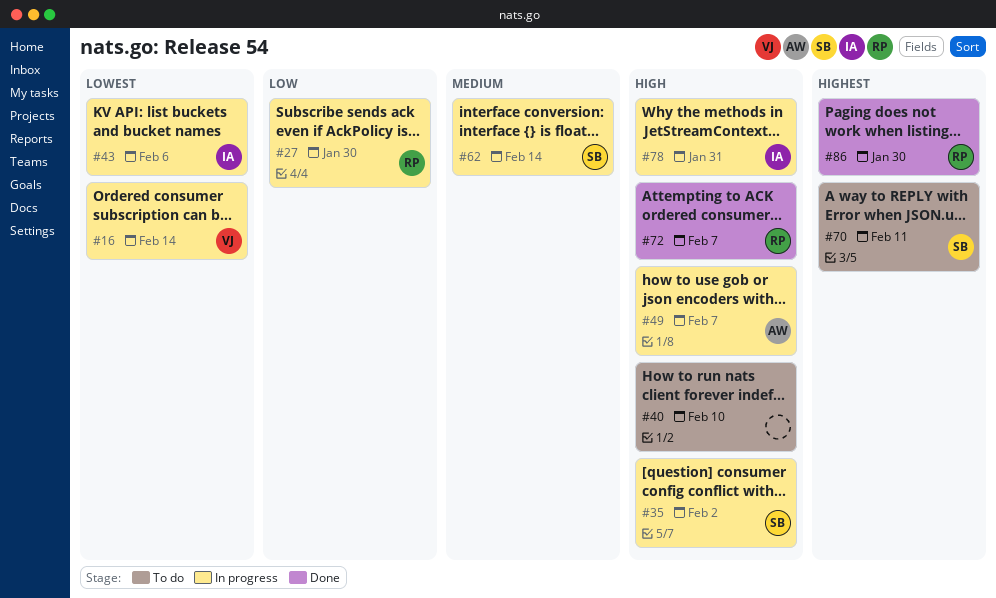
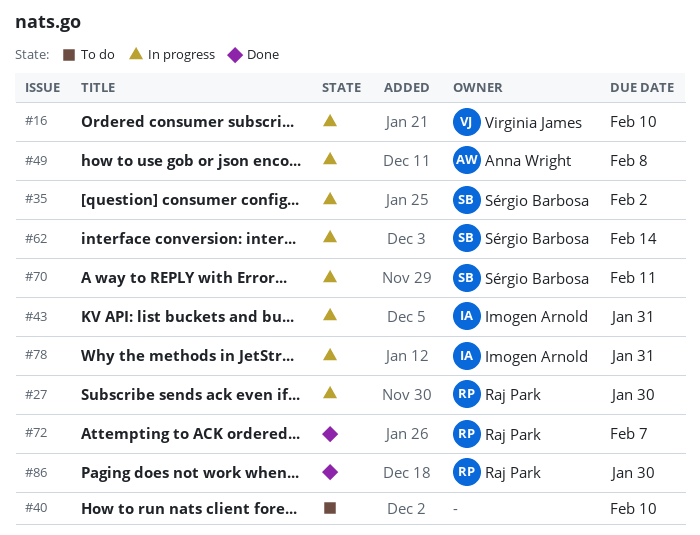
#16, due: Feb 14 -> Feb 10
#43, due: Feb 6 -> Jan 31
#49, due: Feb 7 -> Feb 8
#70, status: To do -> In progress

